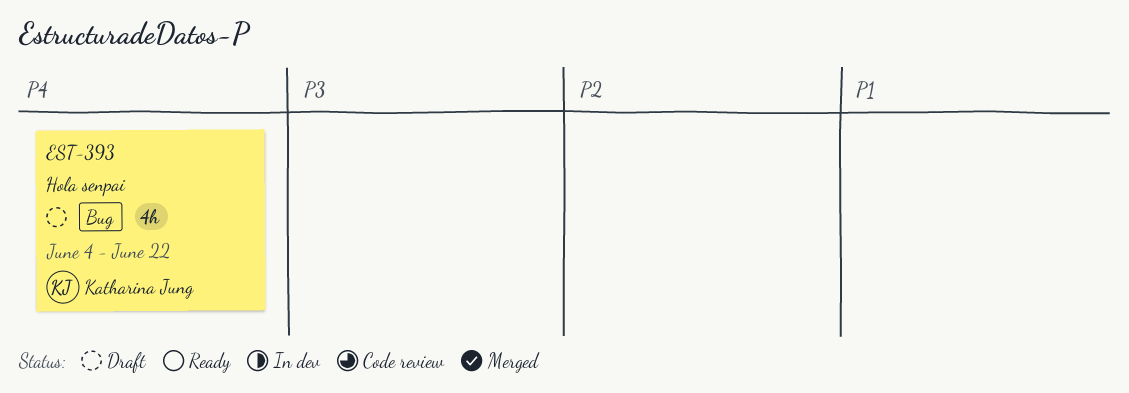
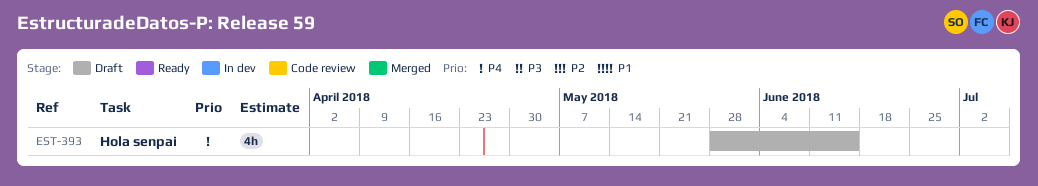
EST-393, start: Jun 4 -> May 28
EST-393, due: Jun 22 -> Jun 15

